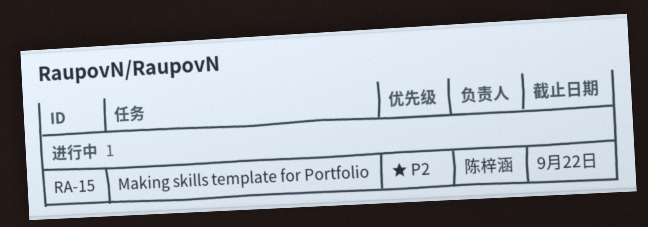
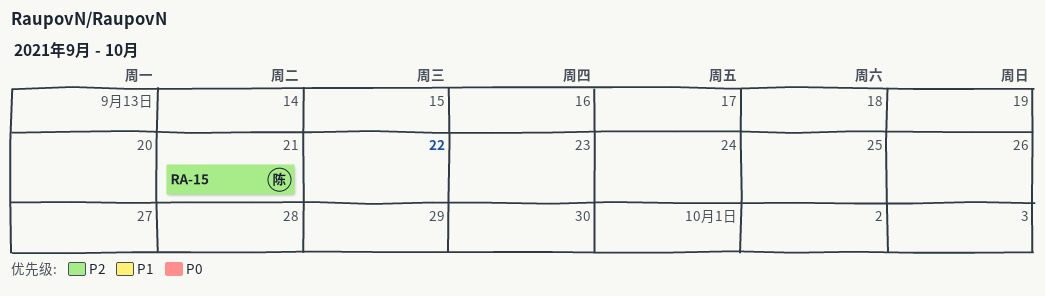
RA-15, due: Sep 22 -> Sep 21

